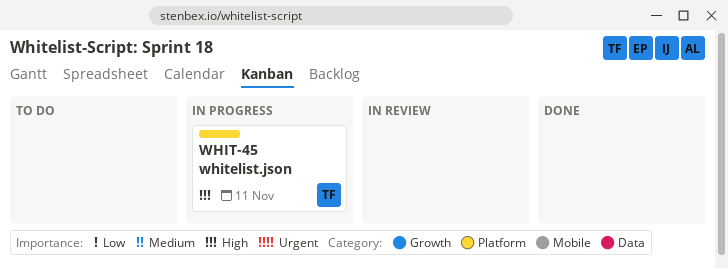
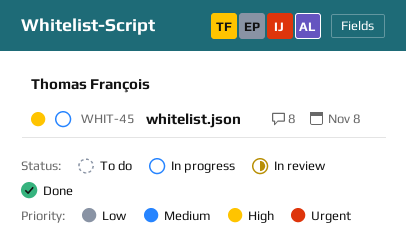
WHIT-45, due: Nov 11 -> Nov 8

